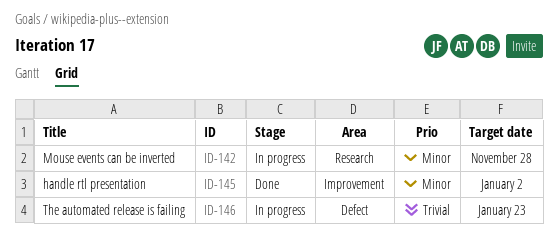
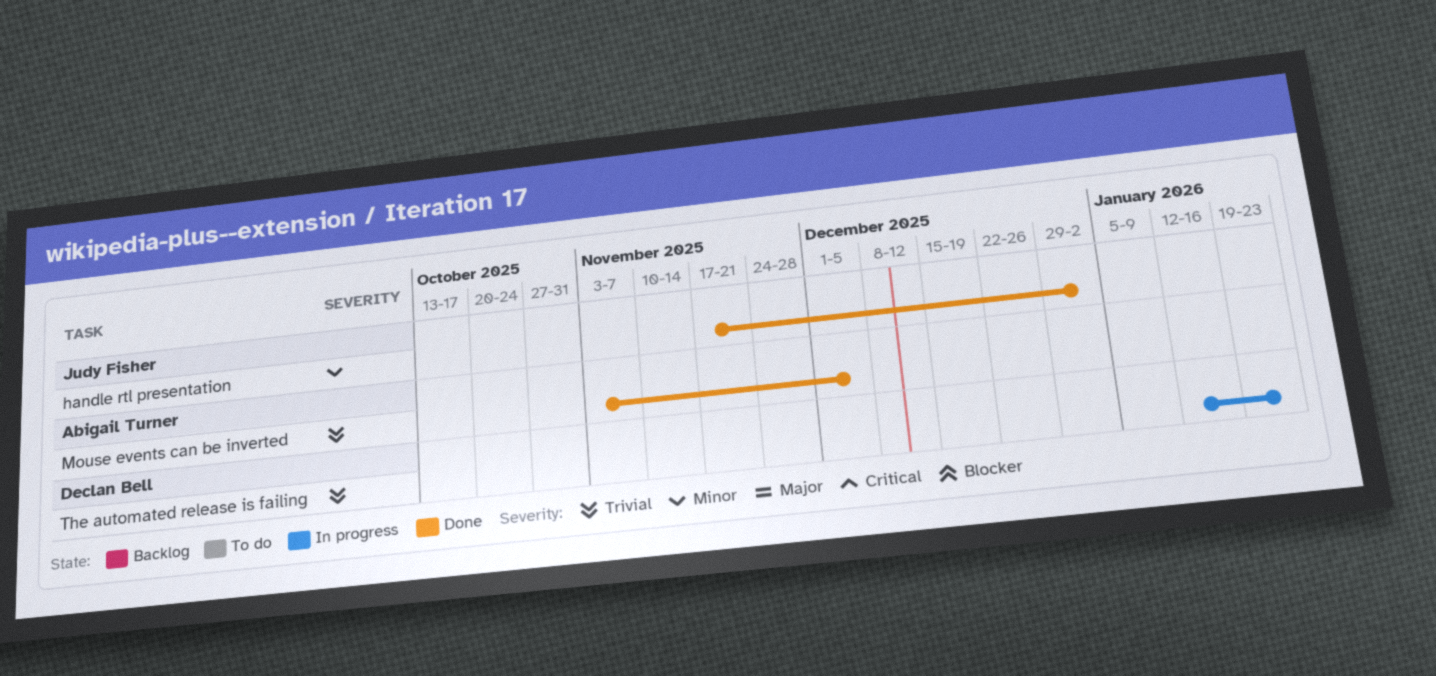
Mouse events can be inverted, status: In progress -> Done
Mouse events can be inverted, priority: Minor -> Trivial
Mouse events can be inverted, due: Nov 28 -> Dec 5

